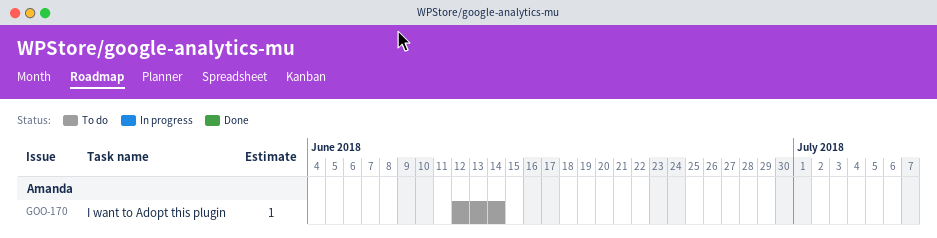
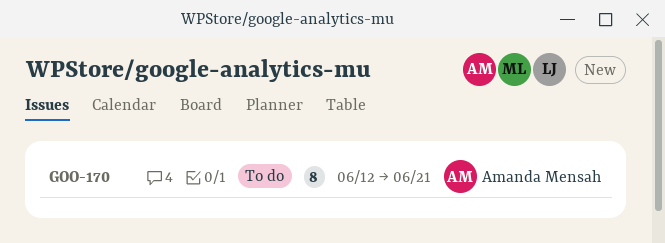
GOO-170, estimate: 1 -> 8
GOO-170, due: Jun 14 -> Jun 21

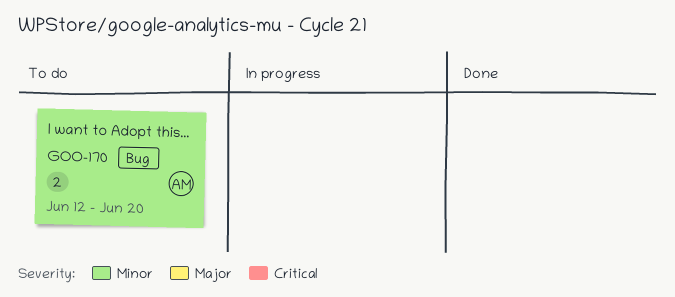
GOO-170, estimate: 8 -> 2
GOO-170, due: Jun 21 -> Jun 20

